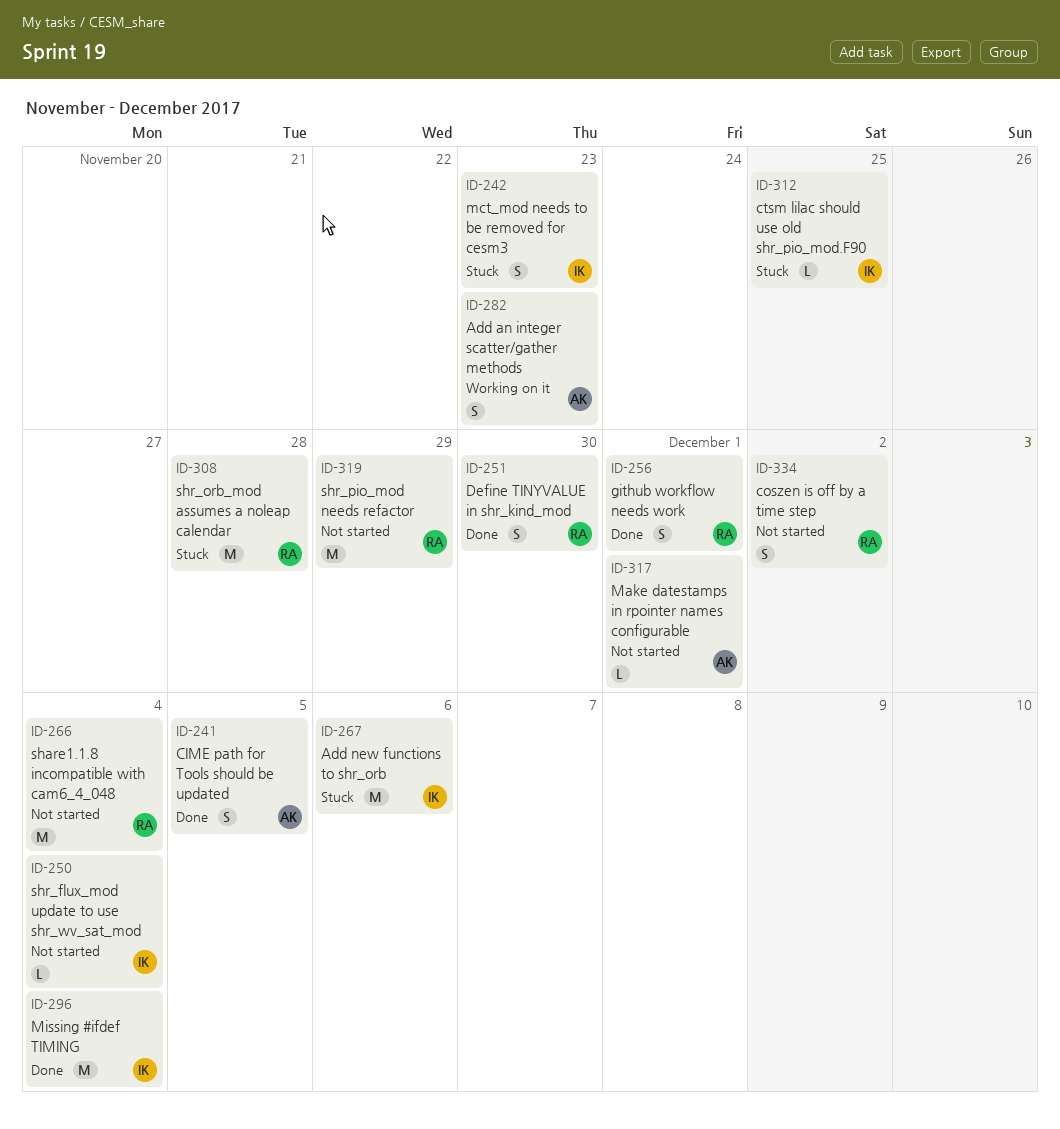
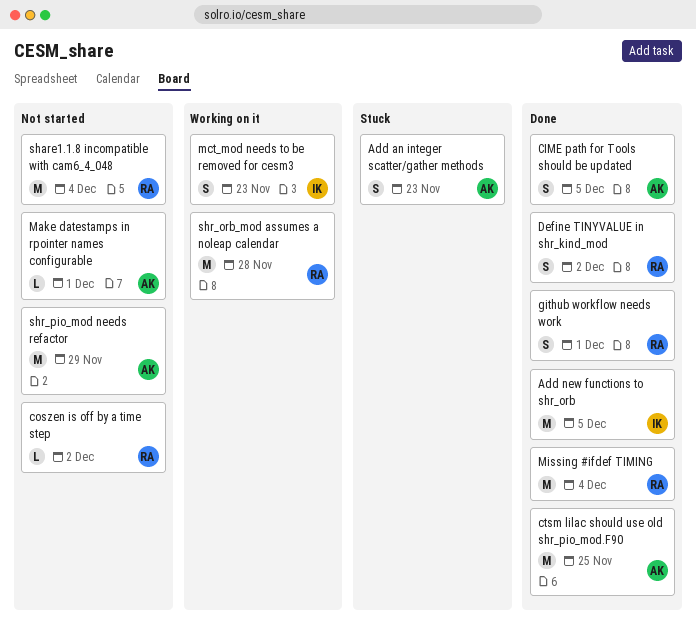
Add an integer scatter/gather methods, status: Working on it -> Stuck
Add new functions to shr_orb, status: Stuck -> Done
Add new functions to shr_orb, due: Dec 6 -> Dec 5
coszen is off by a time step, estimate: S -> L
ctsm lilac should use old shr_pio_mod.F90, status: Stuck -> Done
ctsm lilac should use old shr_pio_mod.F90, owner: IK -> AK
ctsm lilac should use old shr_pio_mod.F90, estimate: L -> M
Define TINYVALUE in shr_kind_mod, due: Nov 30 -> Dec 2
mct_mod needs to be removed for cesm3, status: Stuck -> Working on it
Missing #ifdef TIMING, owner: IK -> RA
shr_flux_mod update to use shr_wv_sat_mod: present -> none
shr_orb_mod assumes a noleap calendar, status: Stuck -> Working on it
shr_pio_mod needs refactor, owner: RA -> AK

